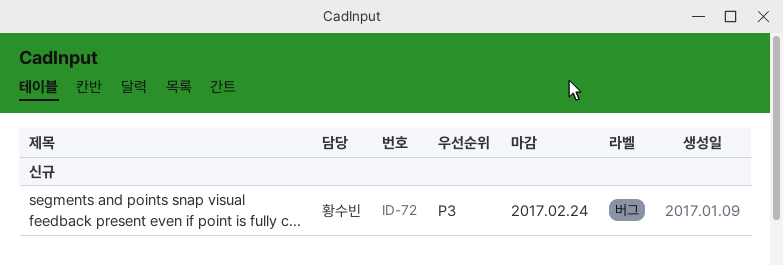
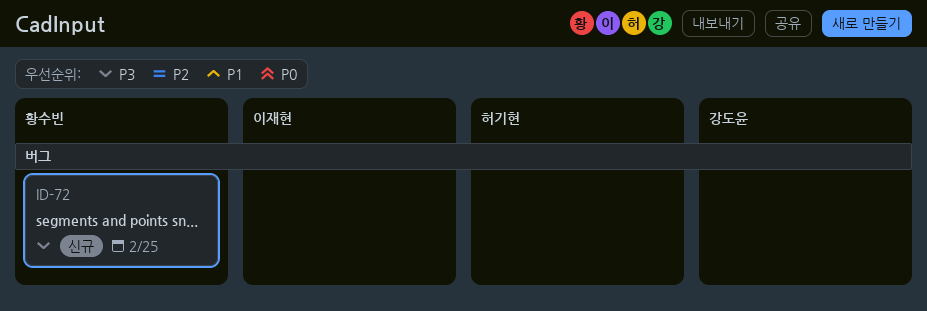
ID-72, due: Feb 24 -> Feb 25

